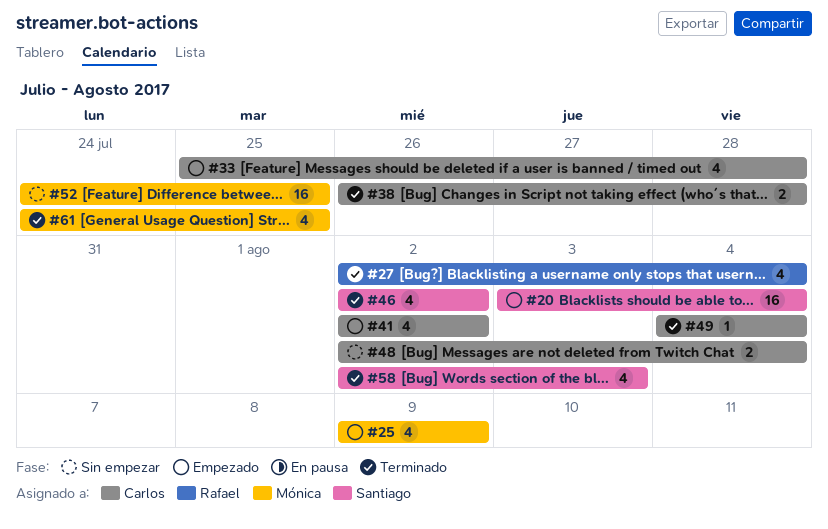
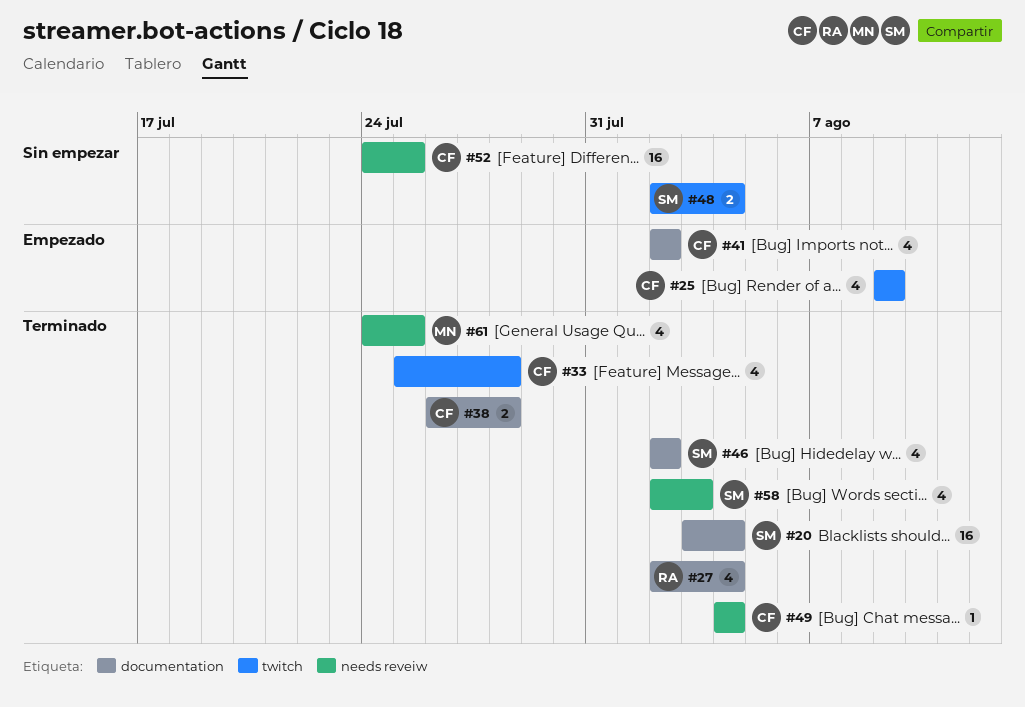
#20, status: Empezado -> Terminado
#25, owner: Mónica -> Carlos
#33, status: Empezado -> Terminado
#48, owner: Carlos -> Santiago
#52, owner: Mónica -> Carlos

